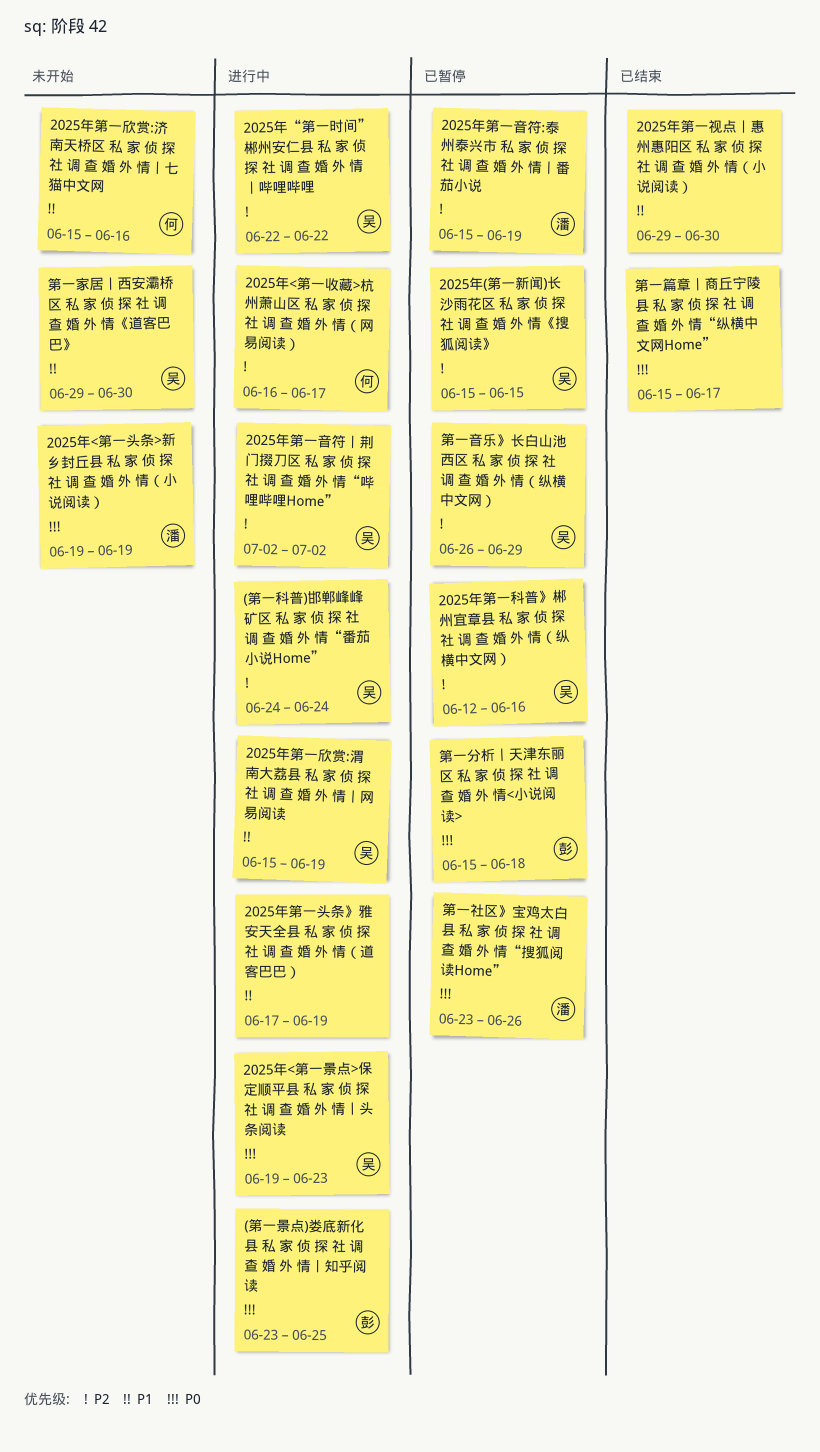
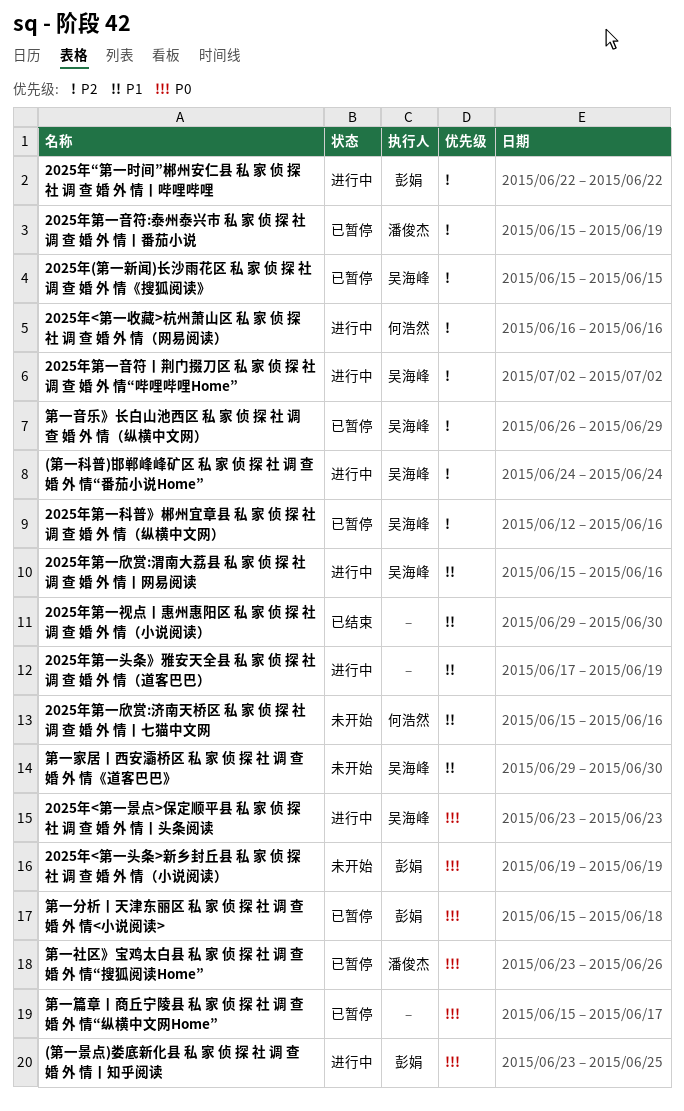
2025年<第一头条>新乡封丘县 私 家 侦 探 社 调 查 婚 外 情（小说阅读）, owner: 潘俊杰 -> 彭娟
2025年<第一收藏>杭州萧山区 私 家 侦 探 社 调 查 婚 外 情（网易阅读）, due: Jun 17 -> Jun 16
2025年<第一景点>保定顺平县 私 家 侦 探 社 调 查 婚 外 情丨头条阅读, start: Jun 19 -> Jun 23
2025年“第一时间”郴州安仁县 私 家 侦 探 社 调 查 婚 外 情丨哔哩哔哩, owner: 吴海峰 -> 彭娟
2025年第一欣赏:渭南大荔县 私 家 侦 探 社 调 查 婚 外 情丨网易阅读, due: Jun 19 -> Jun 16
第一篇章丨商丘宁陵县 私 家 侦 探 社 调 查 婚 外 情“纵横中文网Home”, status: 已结束 -> 已暂停

